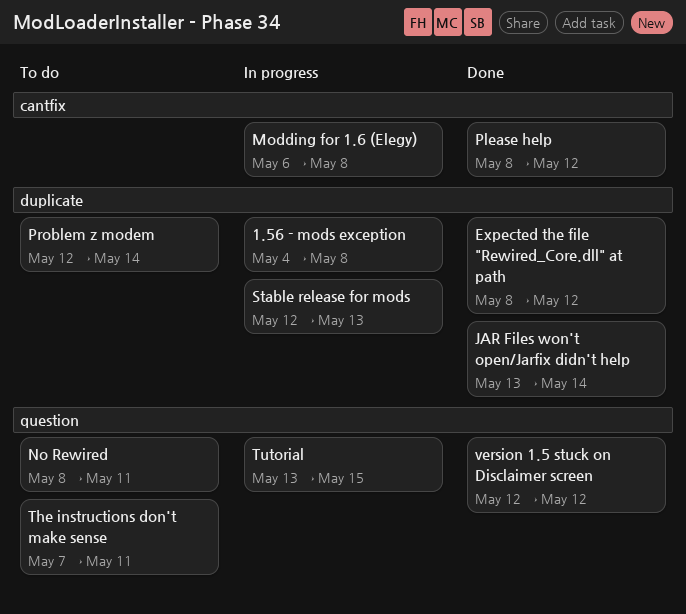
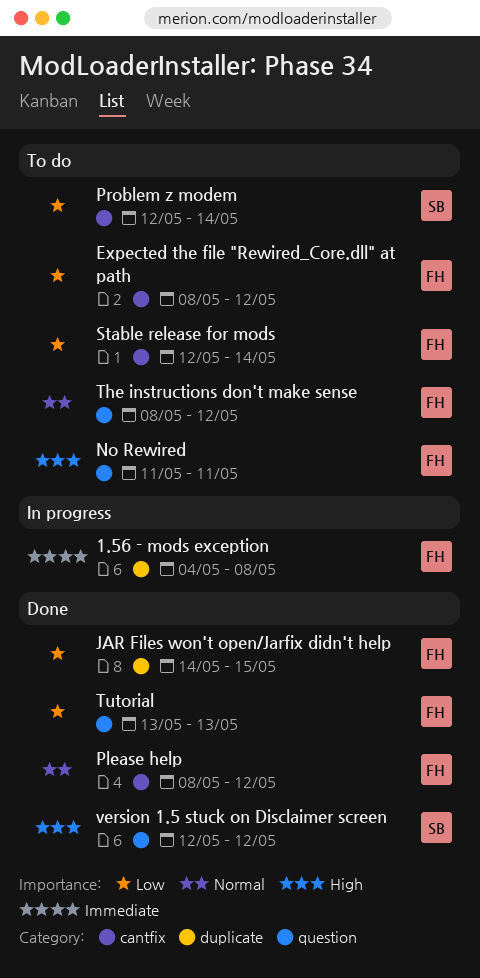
Expected the file "Rewired_Core.dll" at path, status: Done -> To do
Expected the file "Rewired_Core.dll" at path, label: duplicate -> cantfix
JAR Files won't open/Jarfix didn't help, start: May 13 -> May 14
JAR Files won't open/Jarfix didn't help, due: May 14 -> May 15
Modding for 1.6 (Elegy): present -> none
No Rewired, start: May 8 -> May 11
Problem z modem, label: duplicate -> cantfix
Stable release for mods, status: In progress -> To do
Stable release for mods, label: duplicate -> cantfix
Stable release for mods, due: May 13 -> May 14
The instructions don't make sense, start: May 7 -> May 8
The instructions don't make sense, due: May 11 -> May 12
Tutorial, status: In progress -> Done
Tutorial, due: May 15 -> May 13

